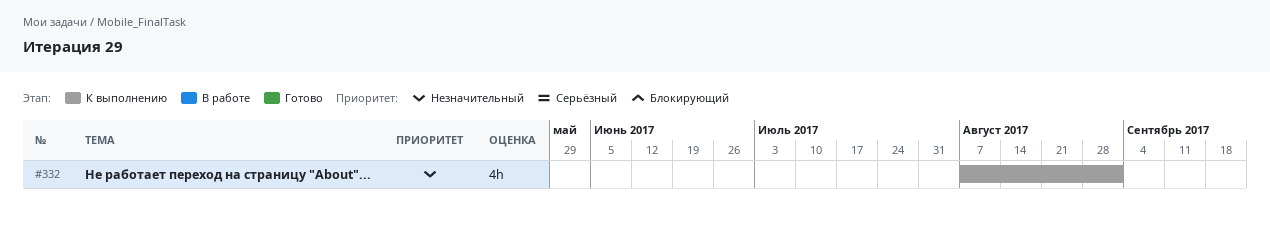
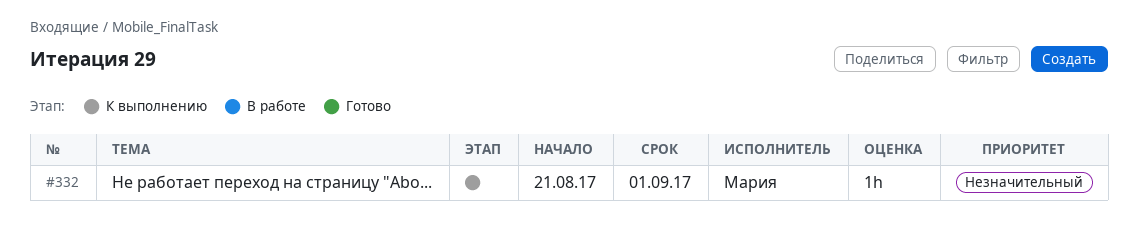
#332, estimate: 4h -> 1h
#332, start: Aug 7 -> Aug 21

